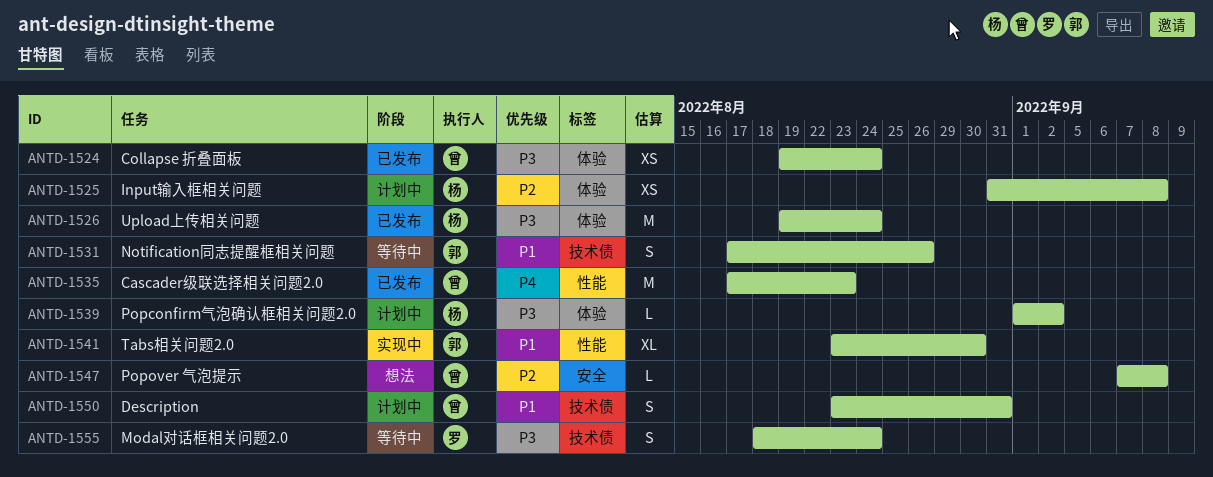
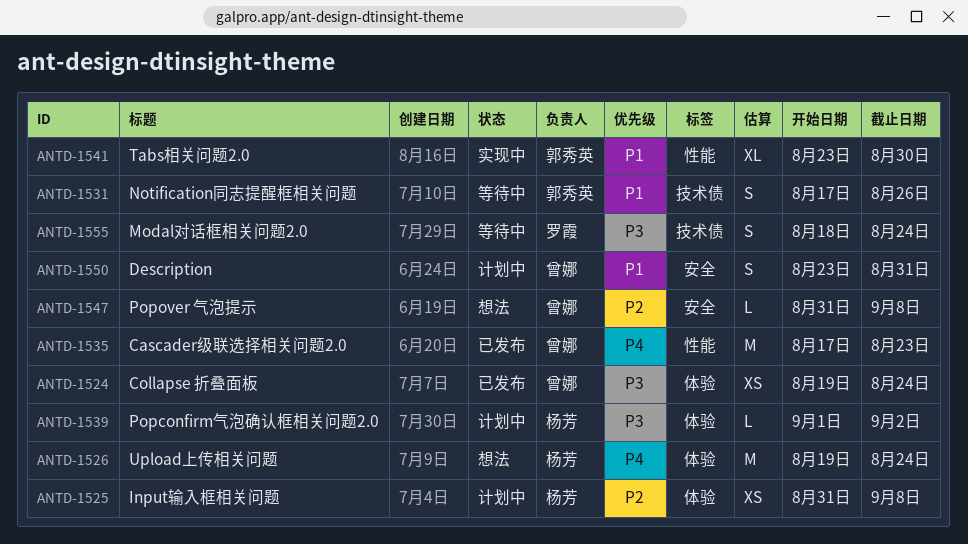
ANTD-1526, status: 已发布 -> 想法
ANTD-1526, priority: P3 -> P4
ANTD-1547, start: Sep 7 -> Aug 31
ANTD-1550, label: 技术债 -> 安全

